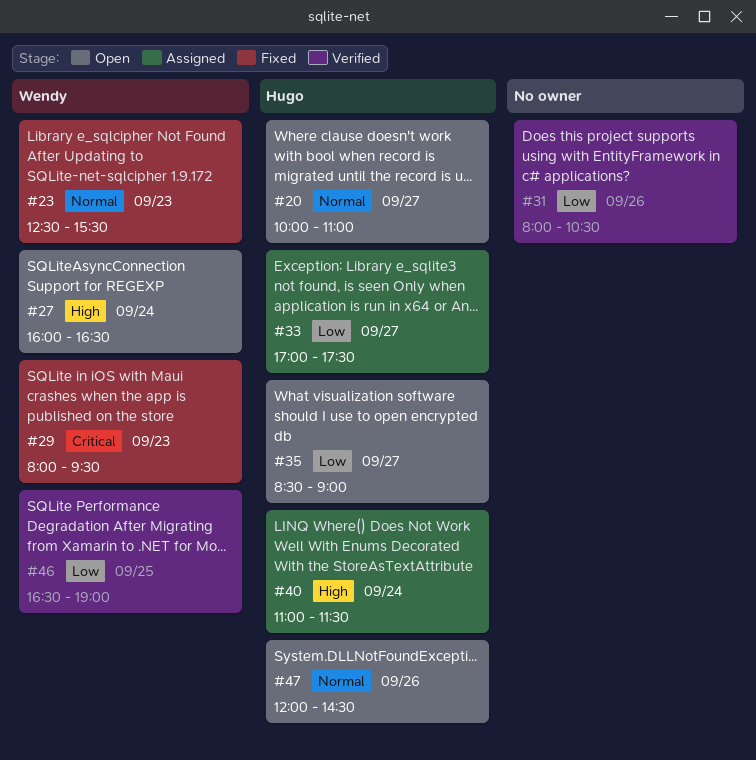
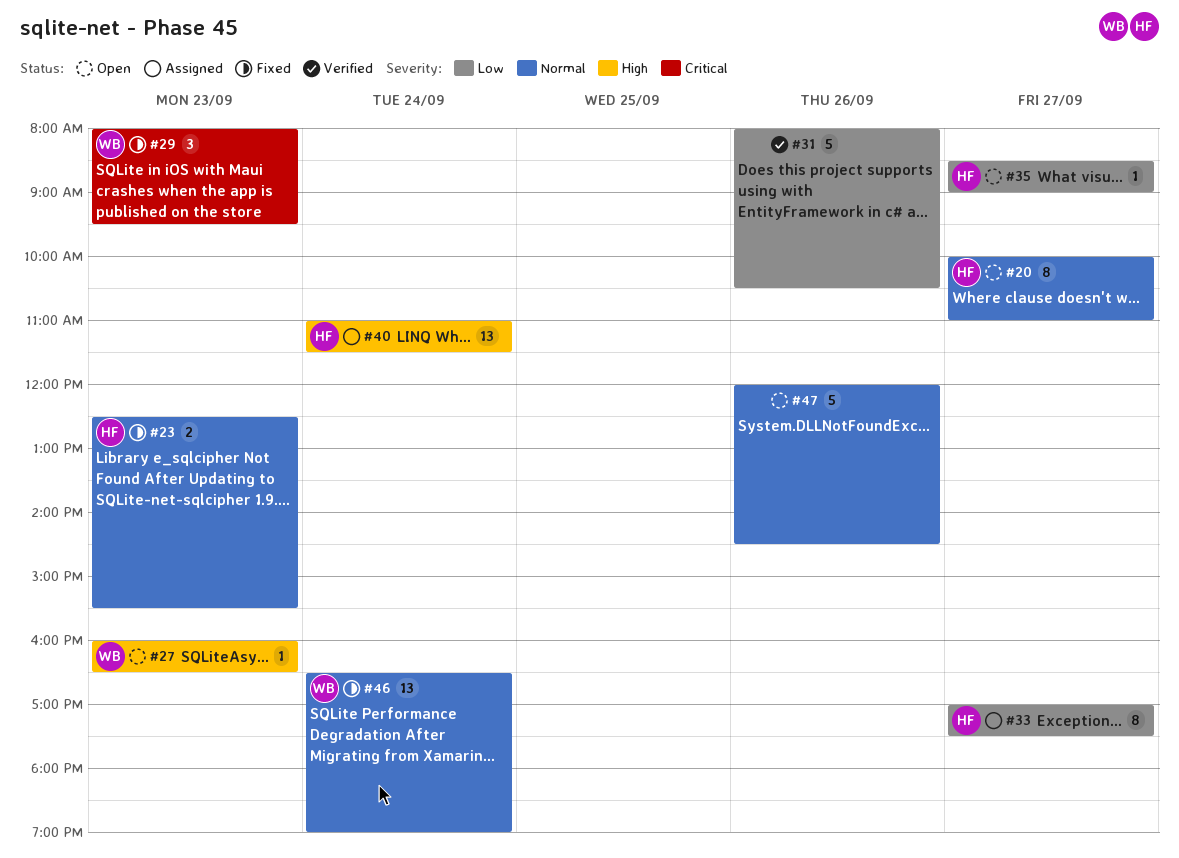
#23, owner: Wendy -> Hugo
#27, day: Sep 24 -> Sep 23
#46, status: Verified -> Fixed
#46, priority: Low -> Normal
#46, day: Sep 25 -> Sep 24
#47, owner: Hugo -> none

